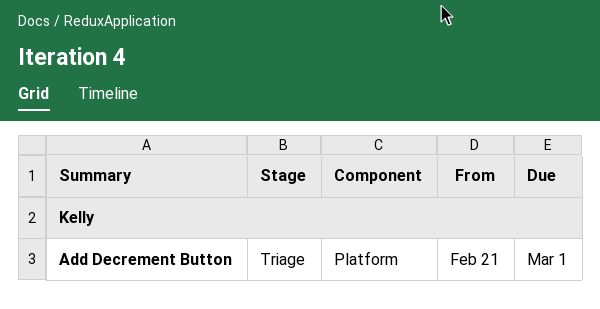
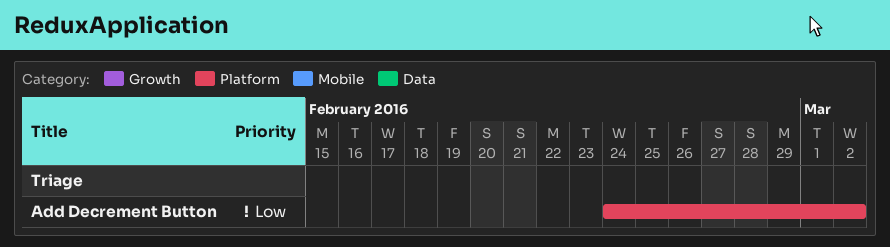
Add Decrement Button, start: Feb 21 -> Feb 24
Add Decrement Button, due: Mar 1 -> Mar 2

